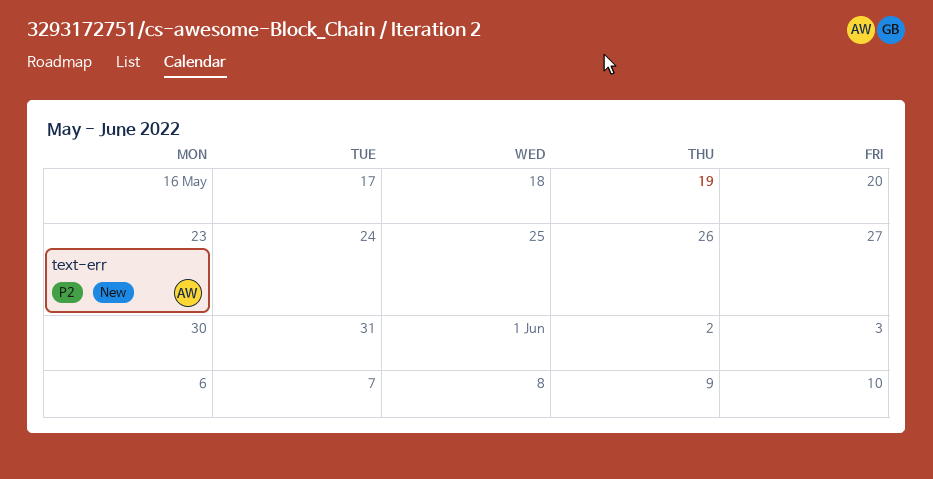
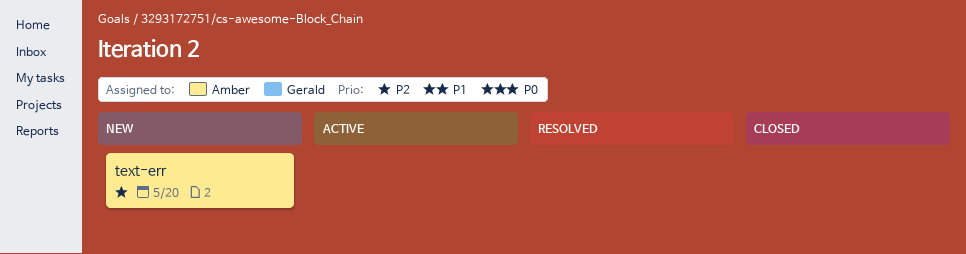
text-err, due: May 23 -> May 20

